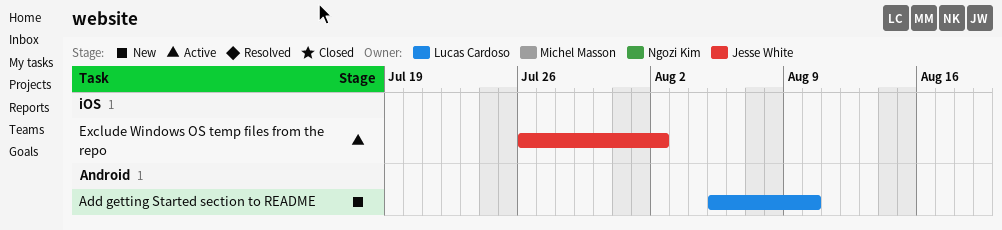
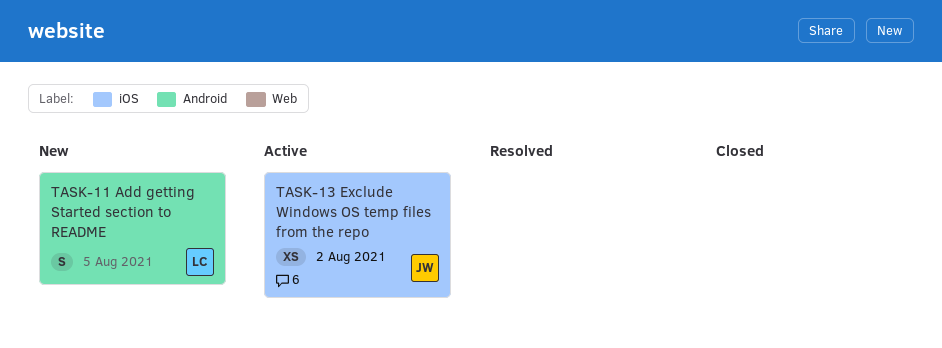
Add getting Started section to README, due: Aug 10 -> Aug 5

